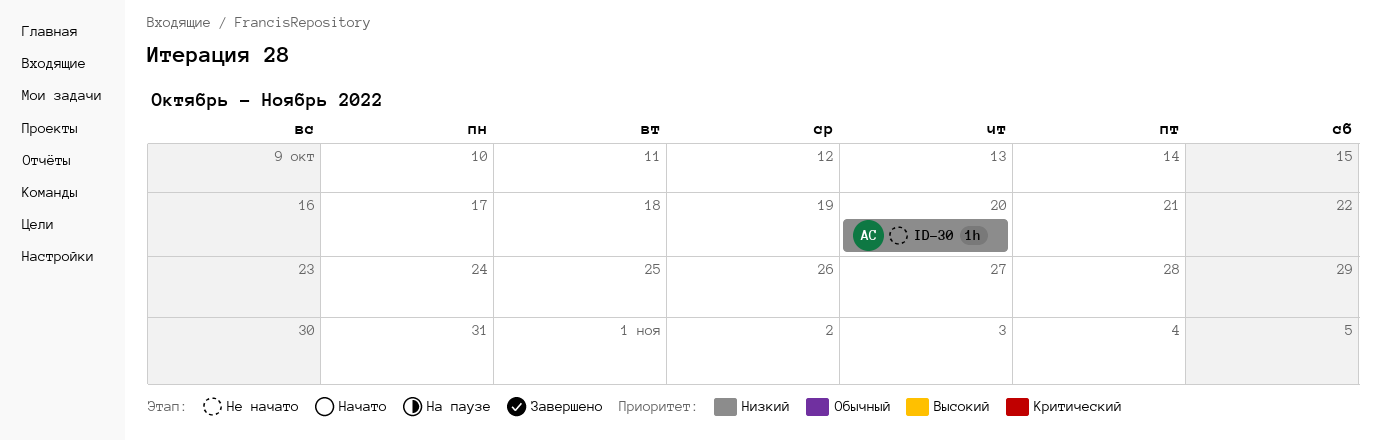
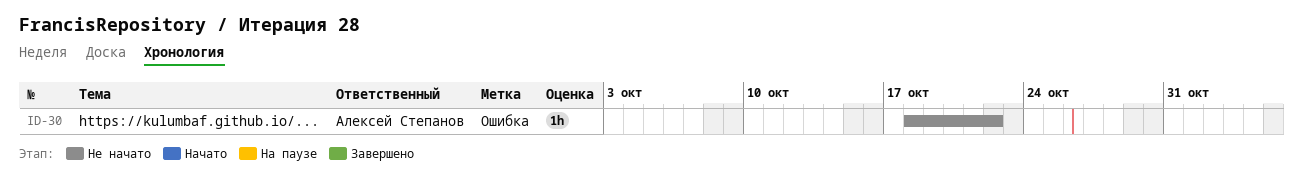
ID-30, start: Oct 20 -> Oct 18
ID-30, due: Oct 20 -> Oct 22

